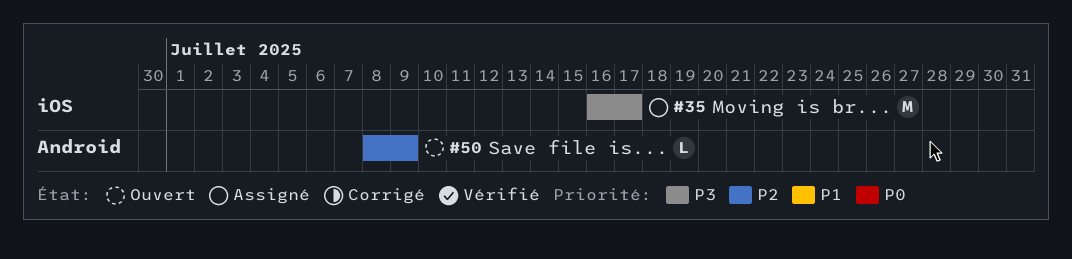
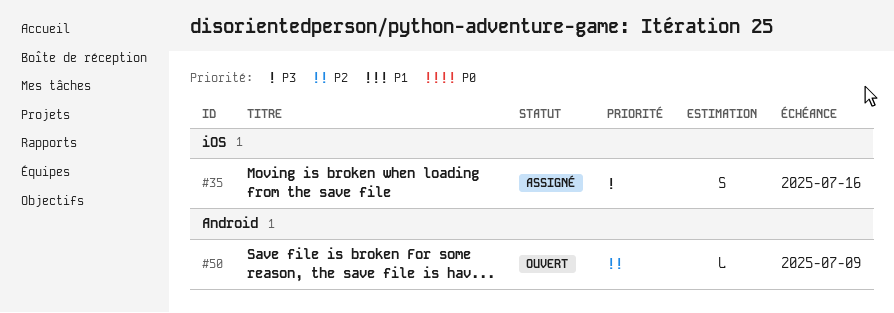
#35, estimate: M -> S
#35, due: Jul 17 -> Jul 16

